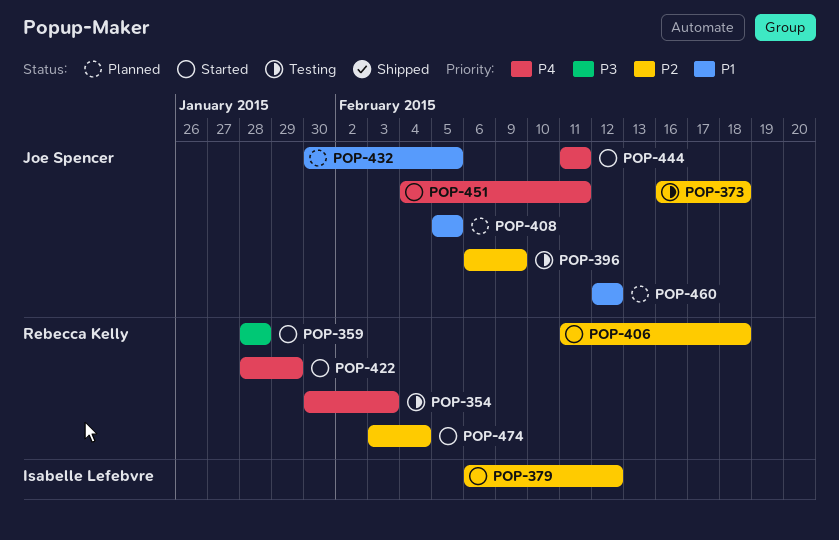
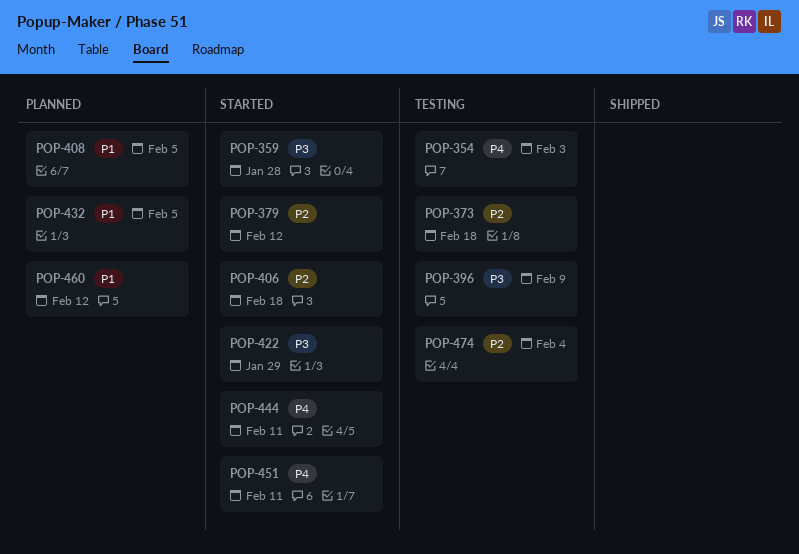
POP-396, priority: P2 -> P3
POP-422, priority: P4 -> P3
POP-474, status: Started -> Testing

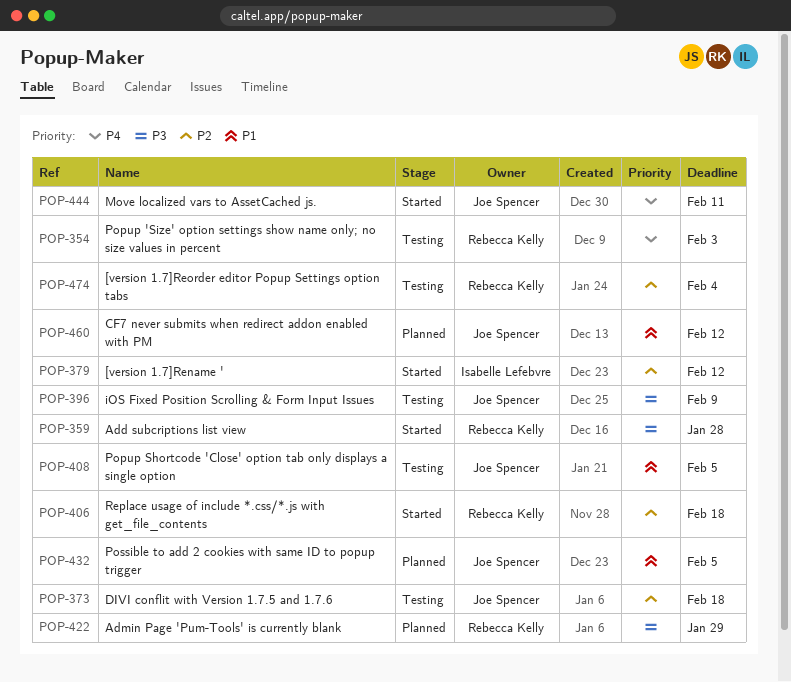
POP-408, status: Planned -> Testing
POP-422, status: Started -> Planned
POP-451: present -> none

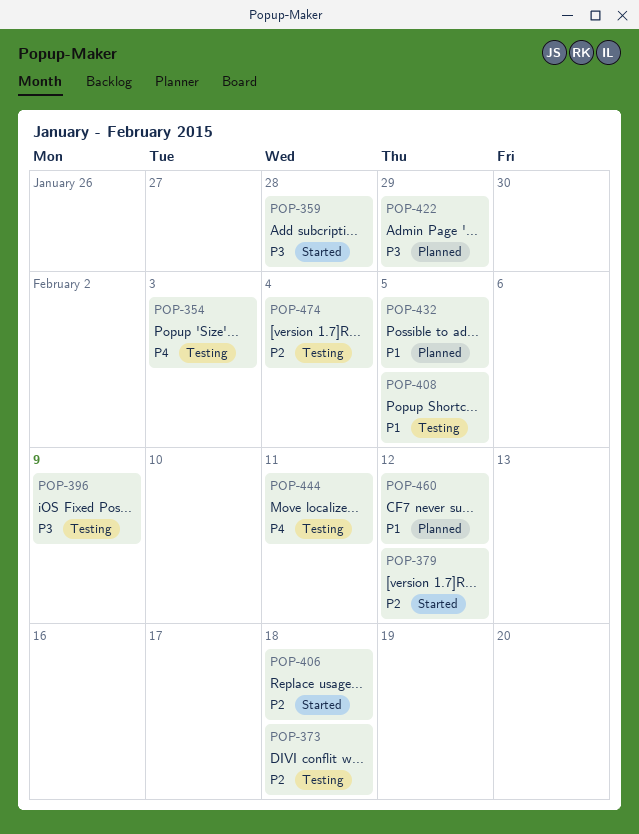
POP-444, status: Started -> Testing

